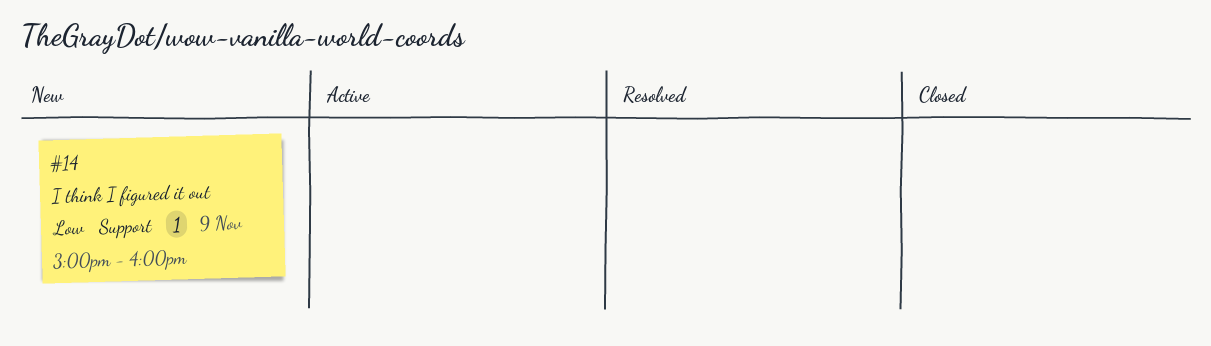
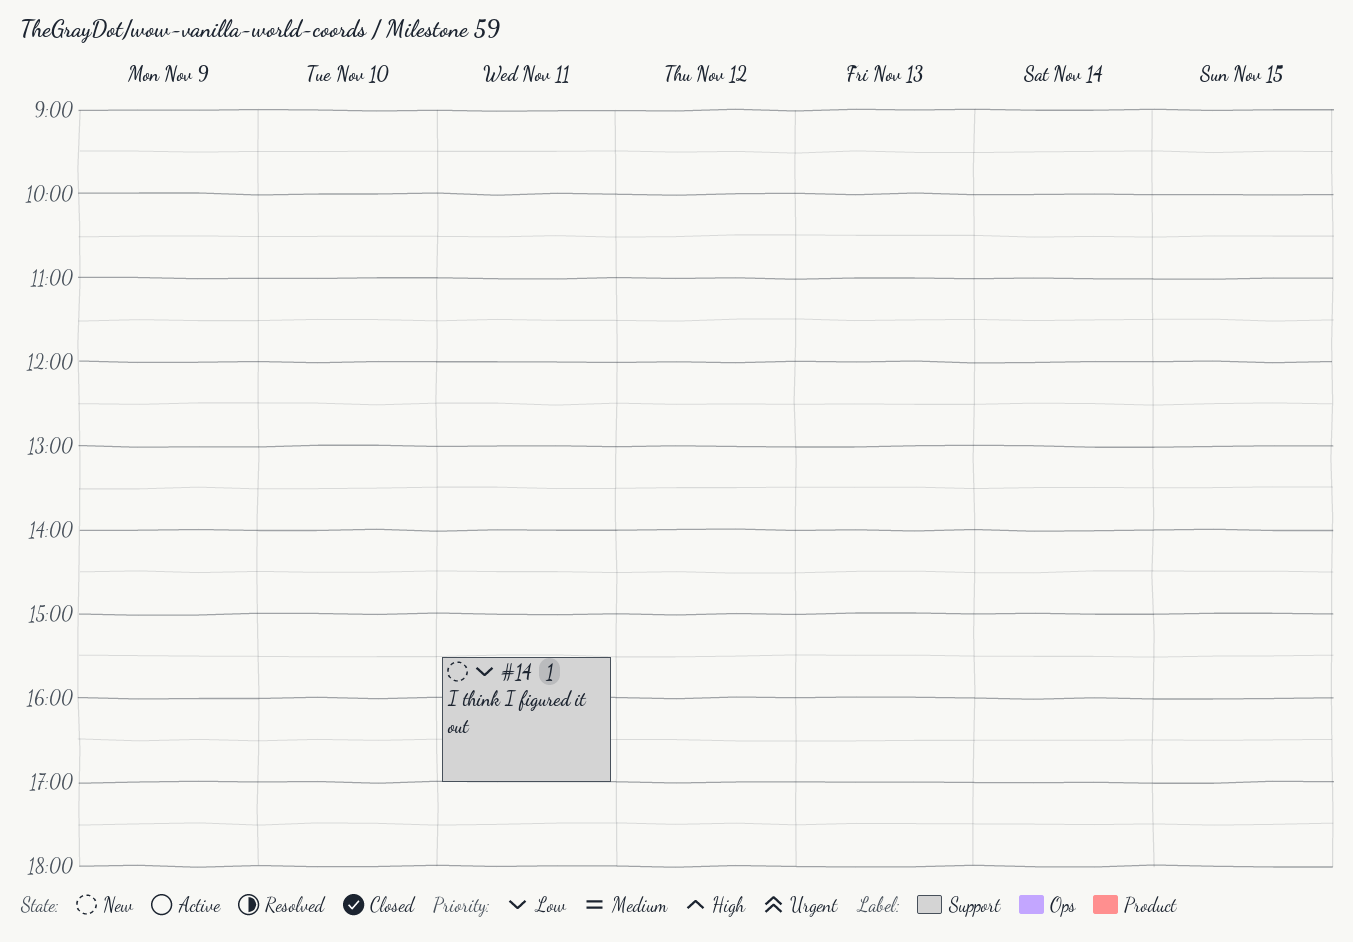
#14, day: Nov 9 -> Nov 11
#14, begins: 15:00 -> 15:30
#14, ends: 16:00 -> 17:00

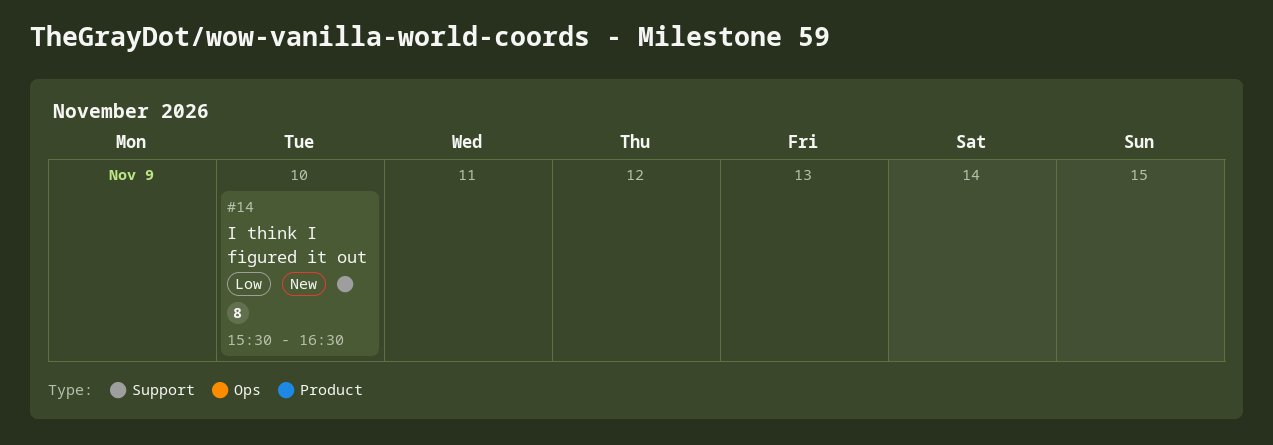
#14, estimate: 1 -> 8
#14, day: Nov 11 -> Nov 10
#14, ends: 17:00 -> 16:30

